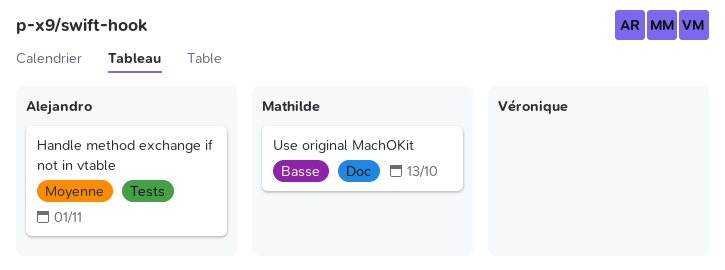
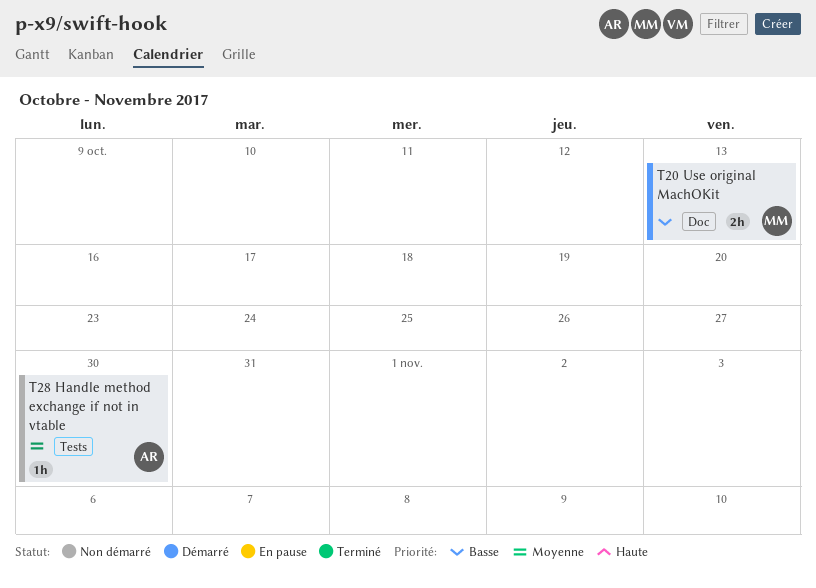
Handle method exchange if not in vtable, due: Nov 1 -> Oct 30

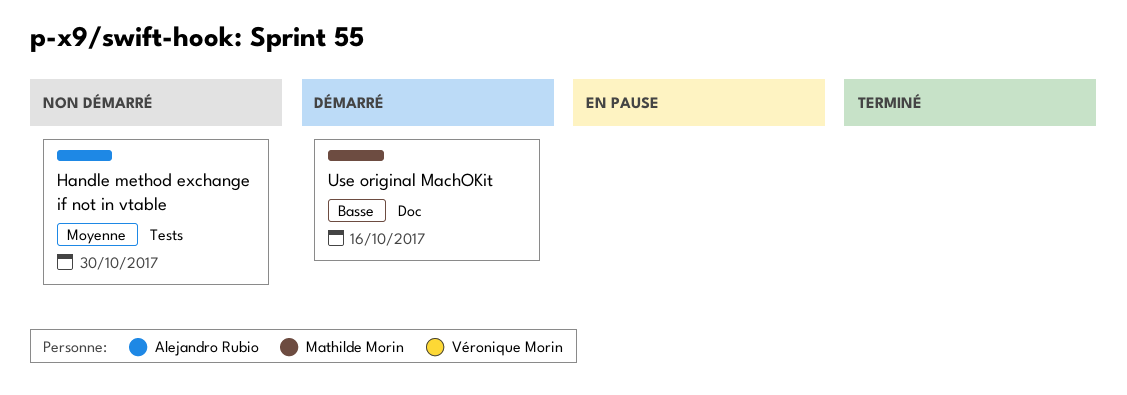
Use original MachOKit, due: Oct 13 -> Oct 16

